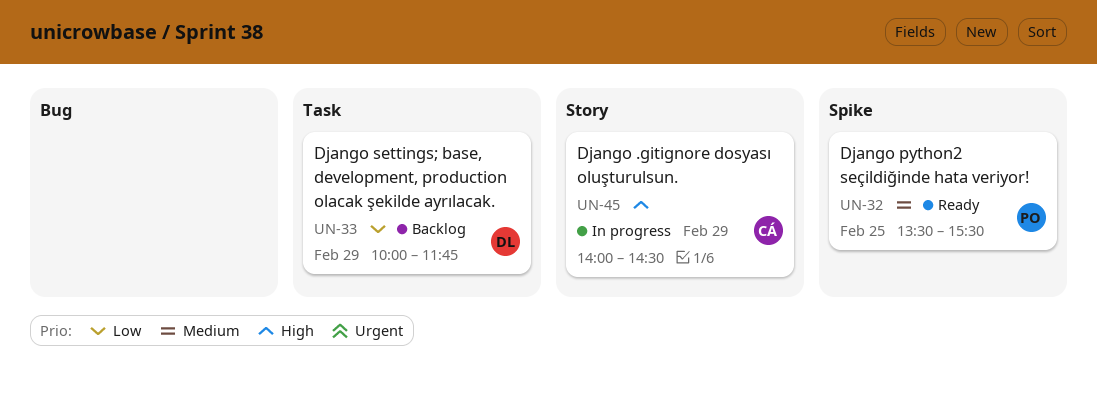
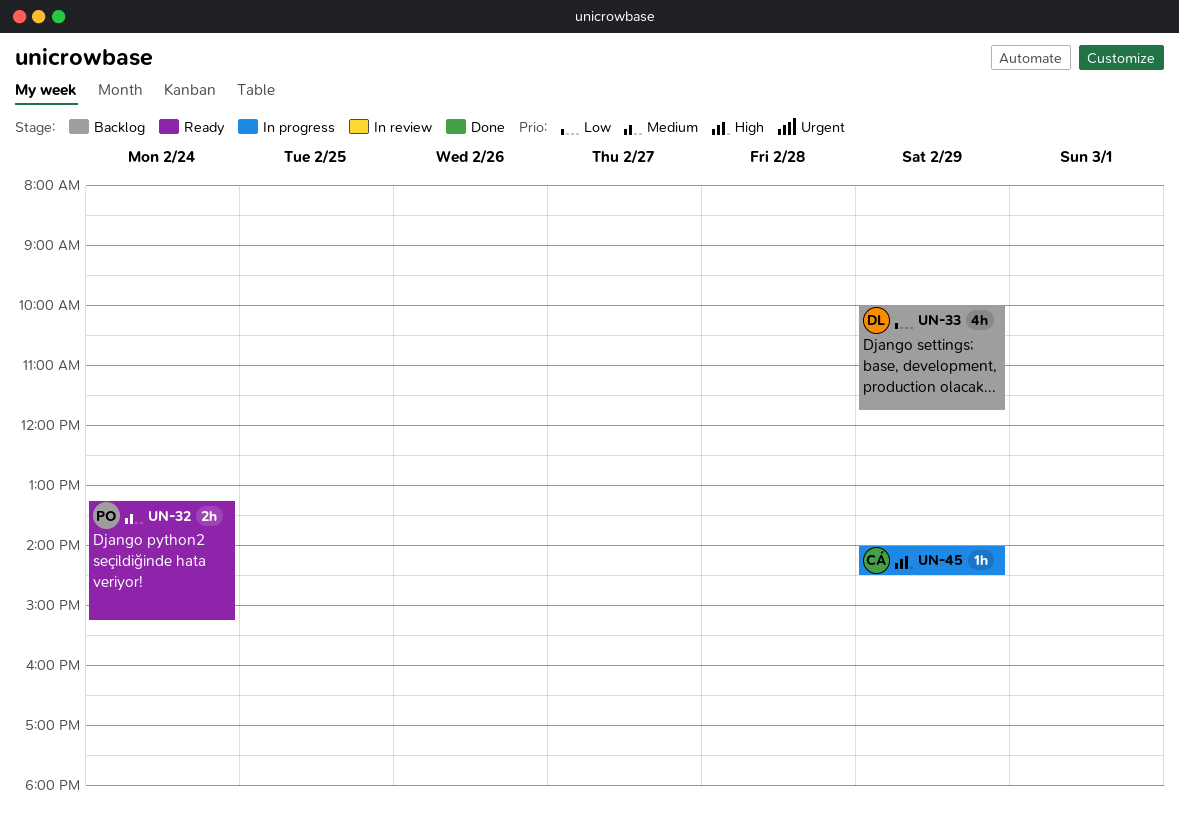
UN-32, day: Feb 25 -> Feb 24
UN-32, begins: 13:30 -> 13:15
UN-32, ends: 15:30 -> 15:15

